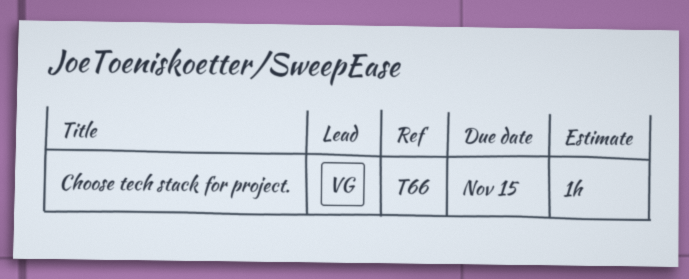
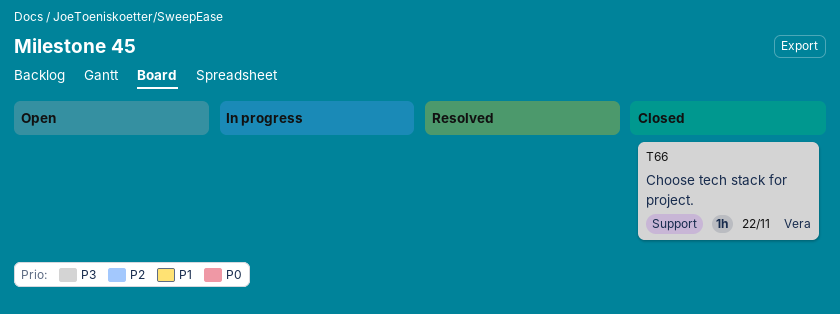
T66, due: Nov 15 -> Nov 22

